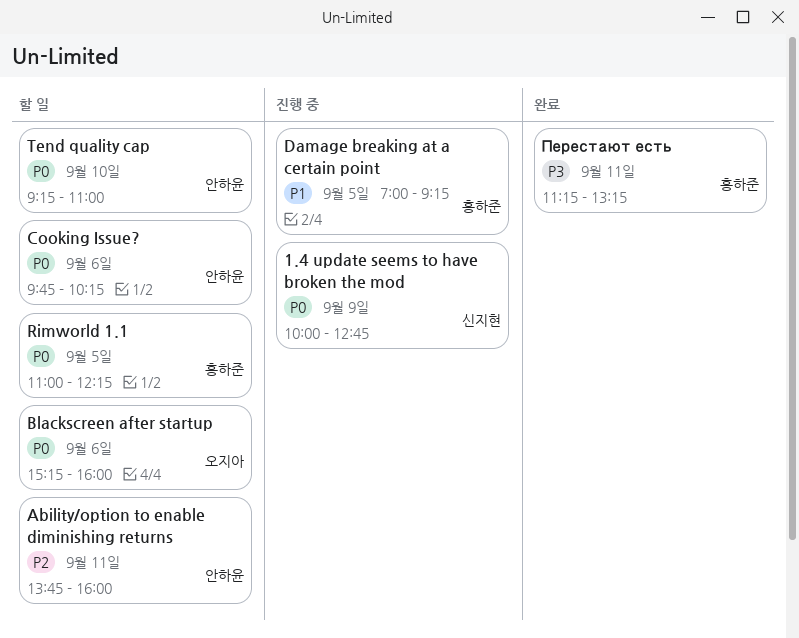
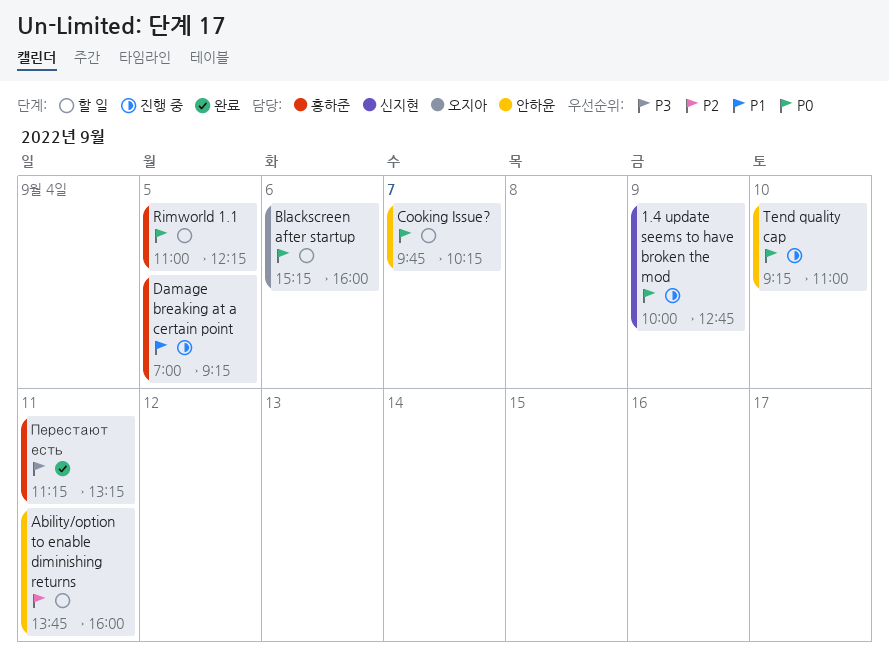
Cooking Issue?, day: Sep 6 -> Sep 7
Tend quality cap, status: 할 일 -> 진행 중

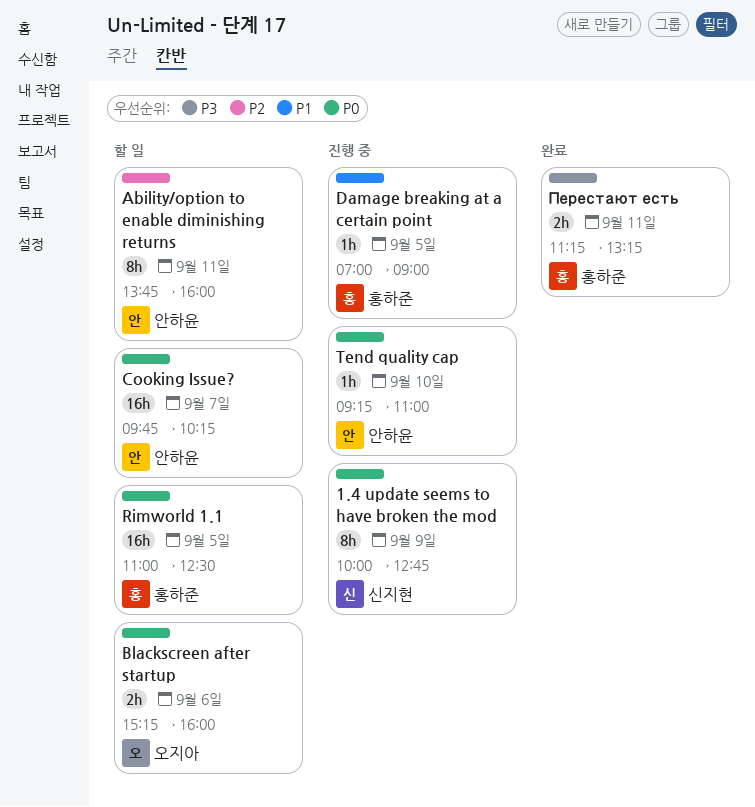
Damage breaking at a certain point, ends: 09:15 -> 09:00
Rimworld 1.1, ends: 12:15 -> 12:30

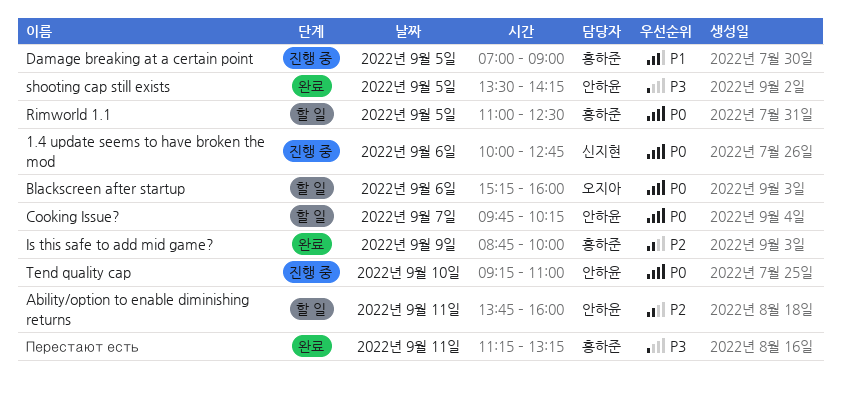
1.4 update seems to have broken the mod, day: Sep 9 -> Sep 6
Is this safe to add mid game?: none -> present
shooting cap still exists: none -> present

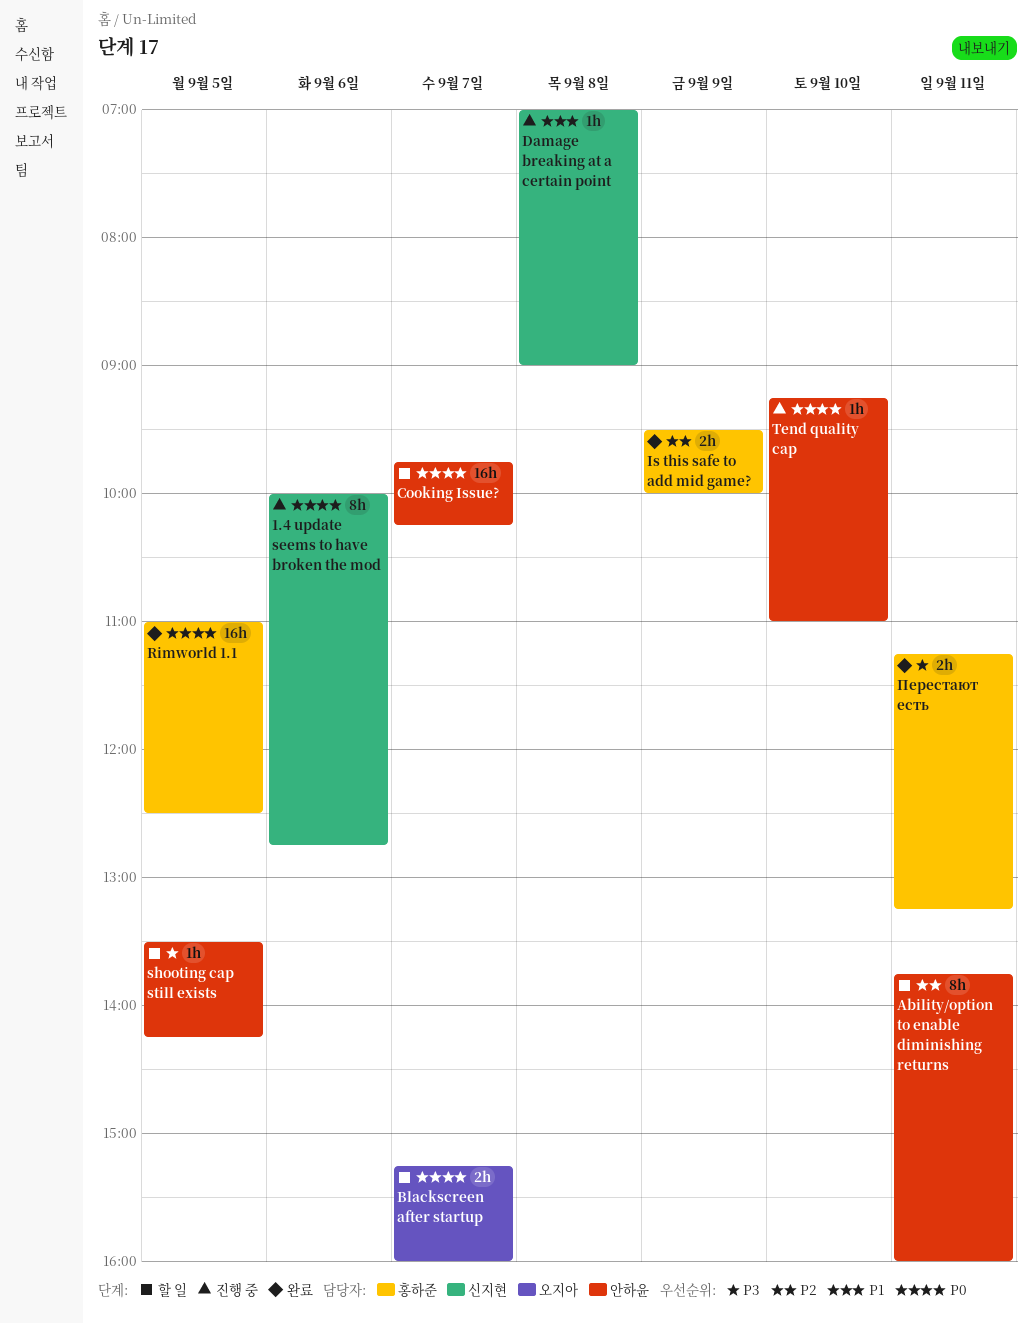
Blackscreen after startup, day: Sep 6 -> Sep 7
Damage breaking at a certain point, owner: 홍하준 -> 신지현
Damage breaking at a certain point, day: Sep 5 -> Sep 8
Is this safe to add mid game?, begins: 08:45 -> 09:30
Rimworld 1.1, status: 할 일 -> 완료
shooting cap still exists, status: 완료 -> 할 일

